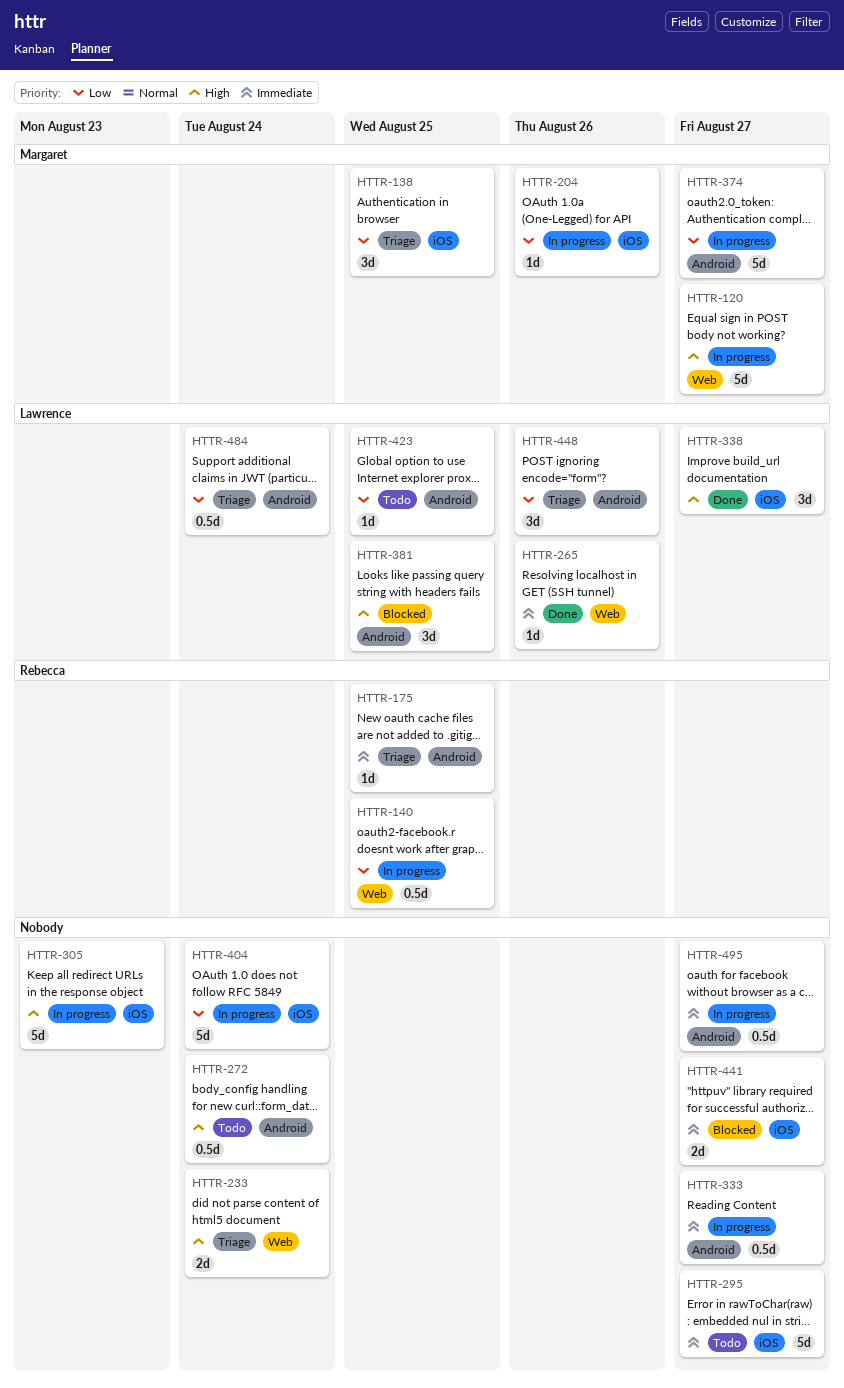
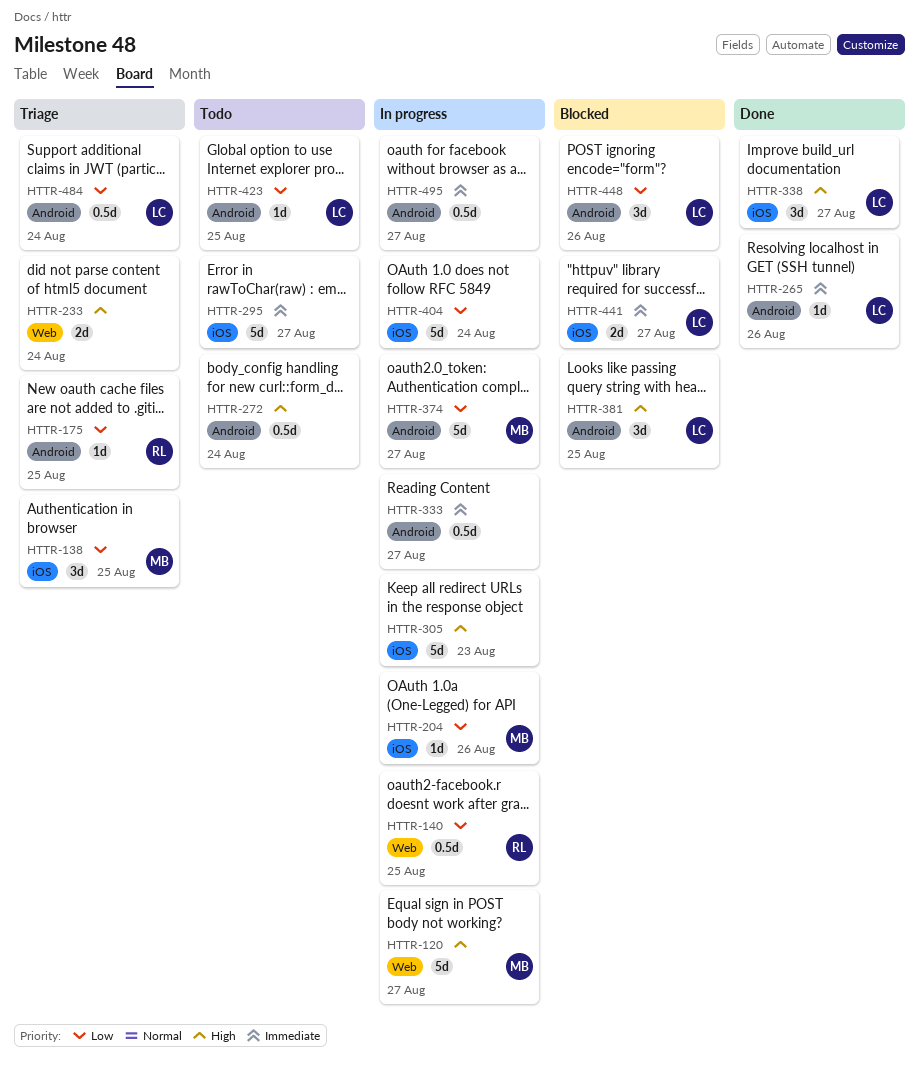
HTTR-175, priority: Immediate -> Low
HTTR-265, label: Web -> Android
HTTR-441, owner: none -> Lawrence
HTTR-448, status: Triage -> Blocked

